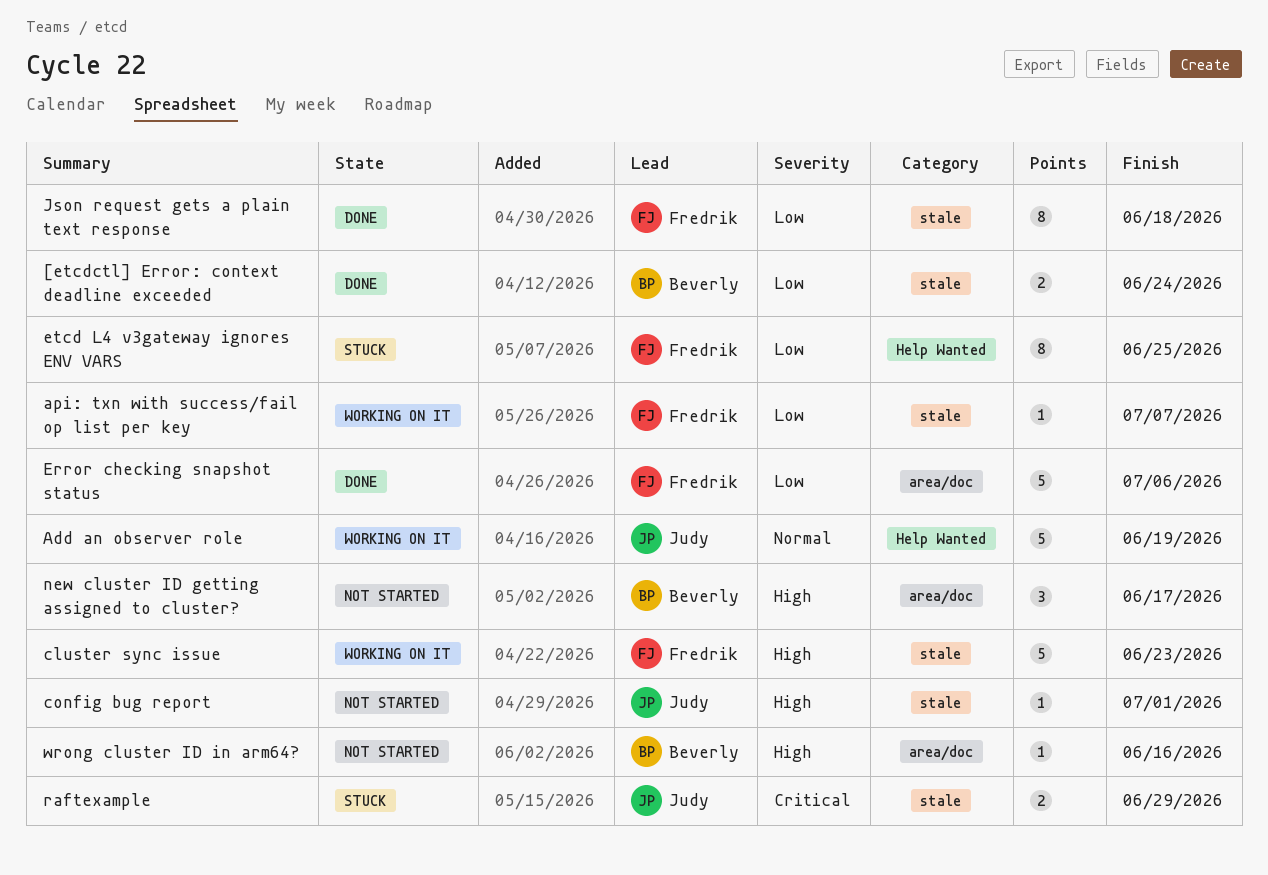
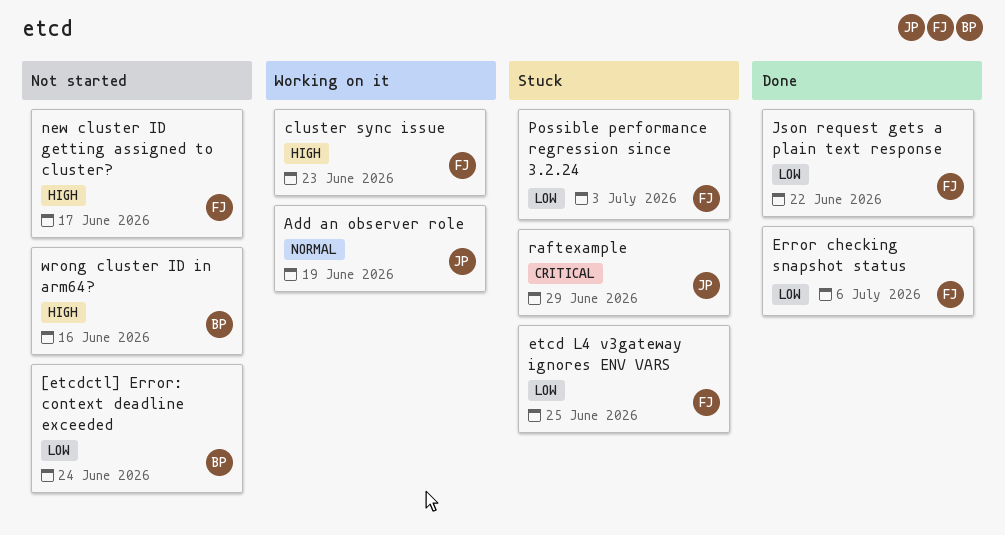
[etcdctl] Error: context deadline exceeded, status: Done -> Not started
api: txn with success/fail op list per key: present -> none
config bug report: present -> none
Json request gets a plain text response, due: Jun 18 -> Jun 22
new cluster ID getting assigned to cluster?, owner: Beverly -> Fredrik
Possible performance regression since 3.2.24: none -> present

